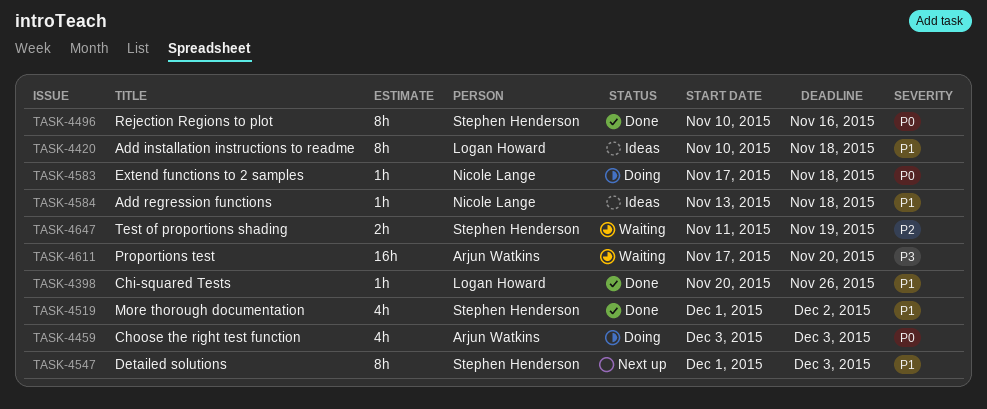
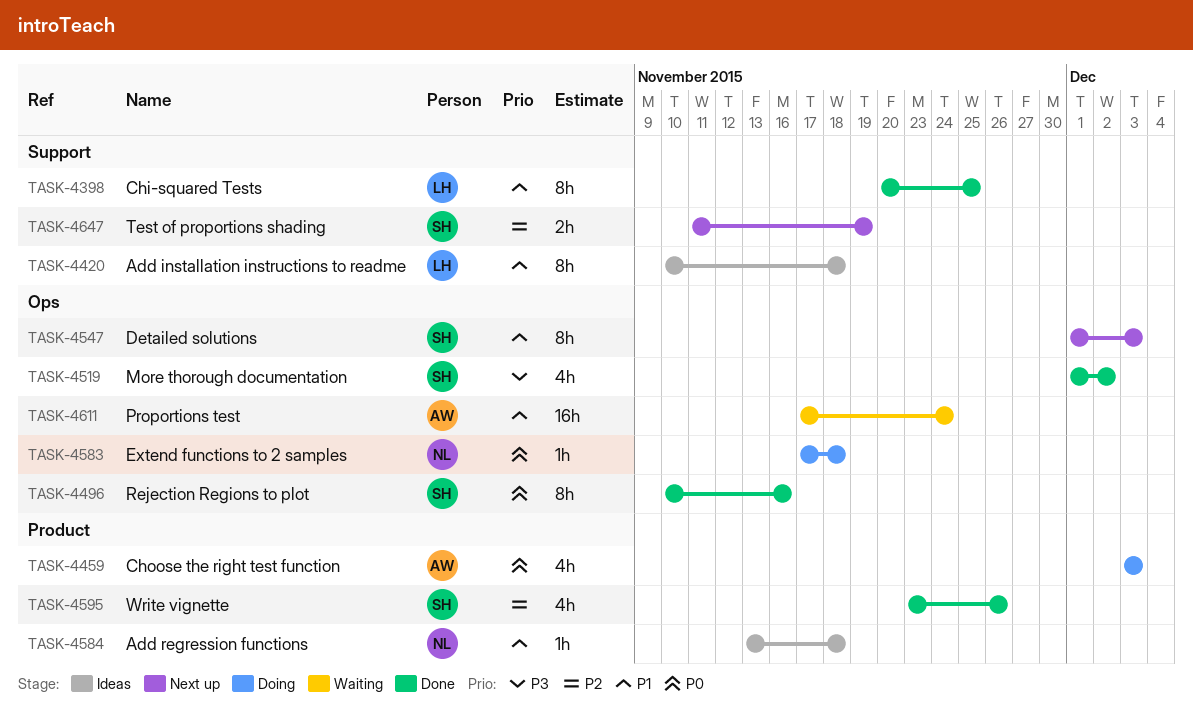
TASK-4398, estimate: 1h -> 8h
TASK-4398, due: Nov 26 -> Nov 25
TASK-4519, priority: P1 -> P3
TASK-4595: none -> present
TASK-4611, priority: P3 -> P1
TASK-4611, due: Nov 20 -> Nov 24
TASK-4647, status: Waiting -> Next up

